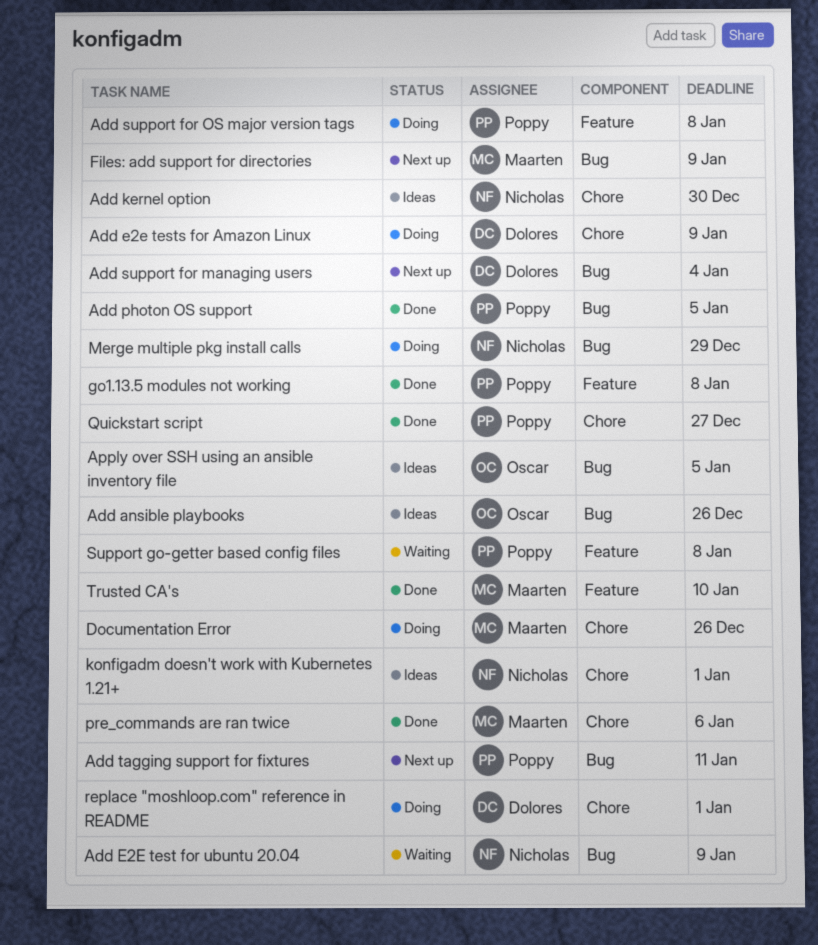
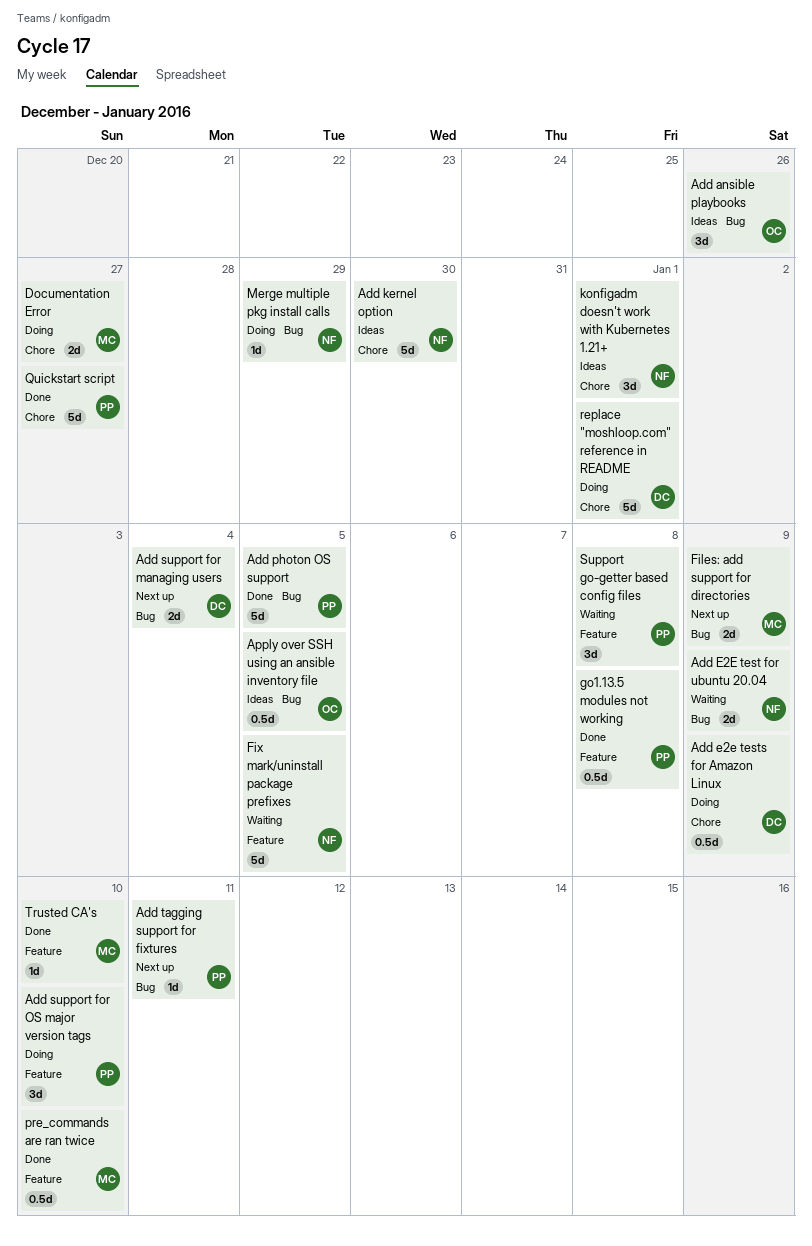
Add support for OS major version tags, due: Jan 8 -> Jan 10
Documentation Error, due: Dec 26 -> Dec 27
Fix mark/uninstall package prefixes: none -> present
pre_commands are ran twice, label: Chore -> Feature
pre_commands are ran twice, due: Jan 6 -> Jan 10

